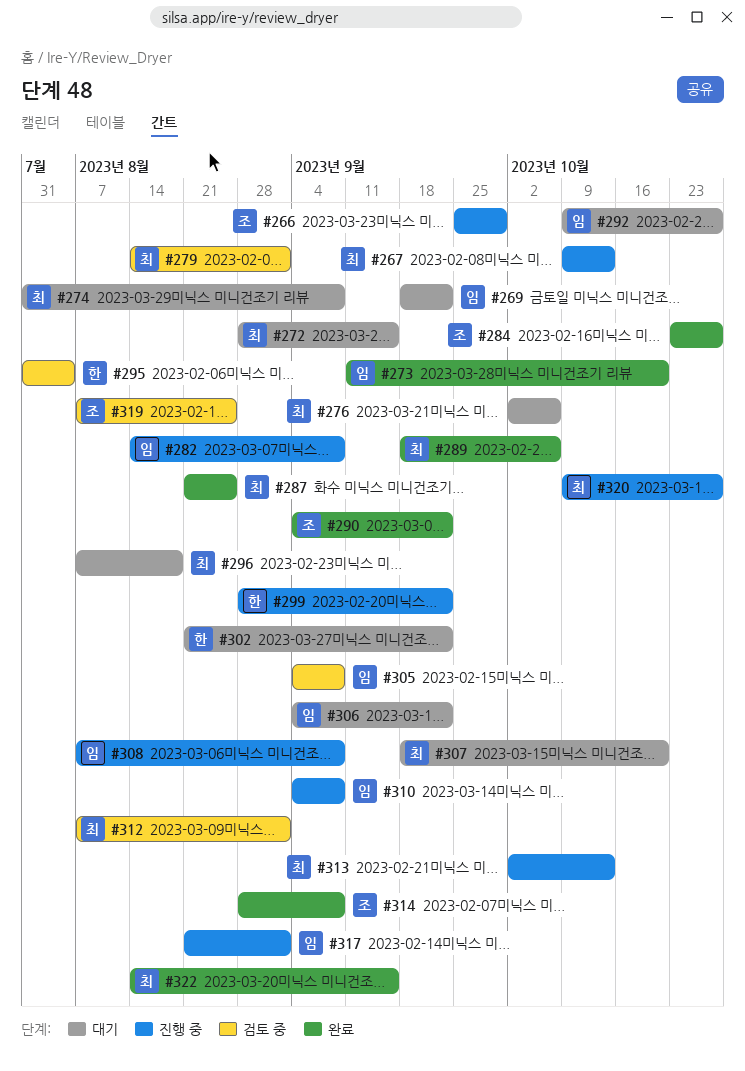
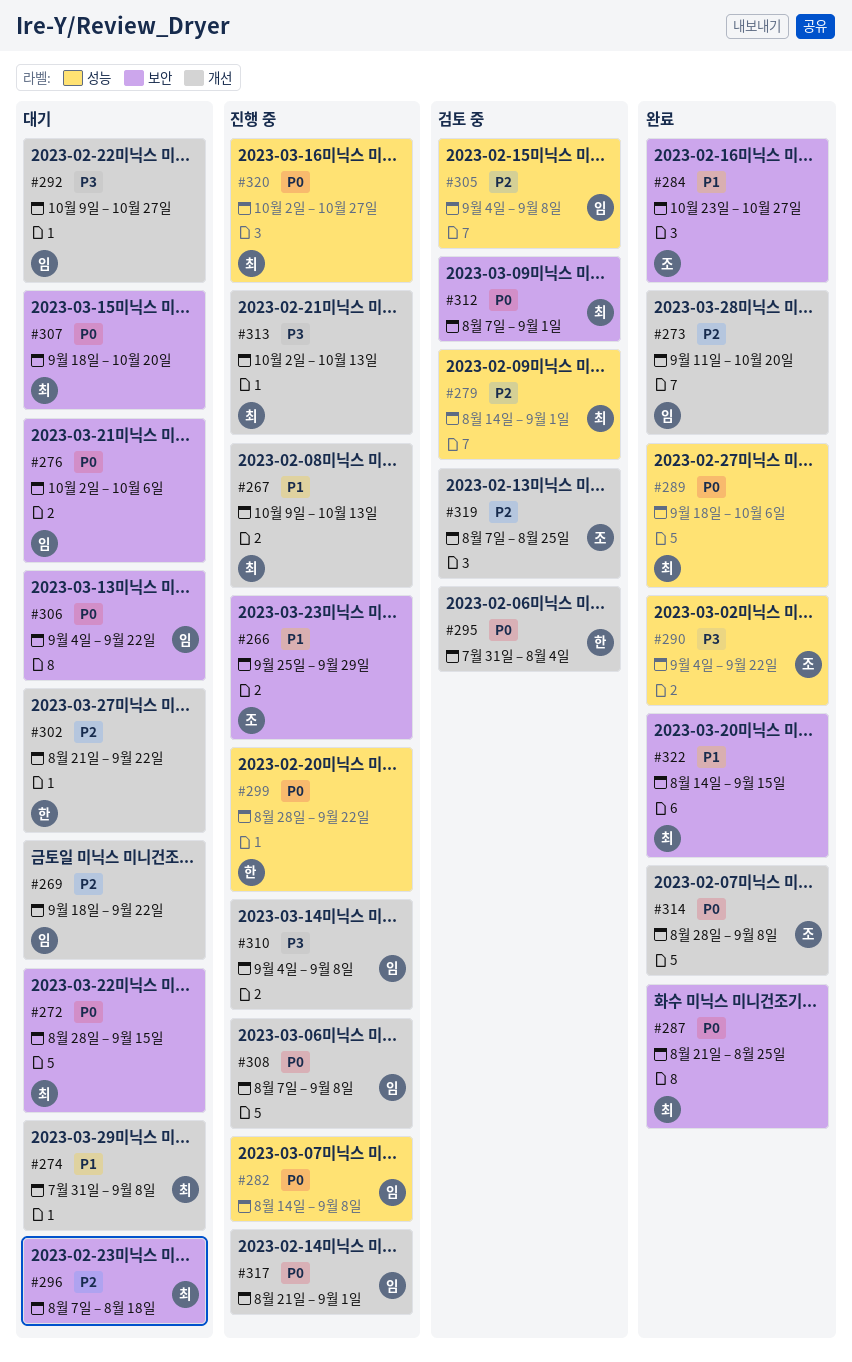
#276, owner: 최 -> 임
#320, start: Oct 9 -> Oct 2

